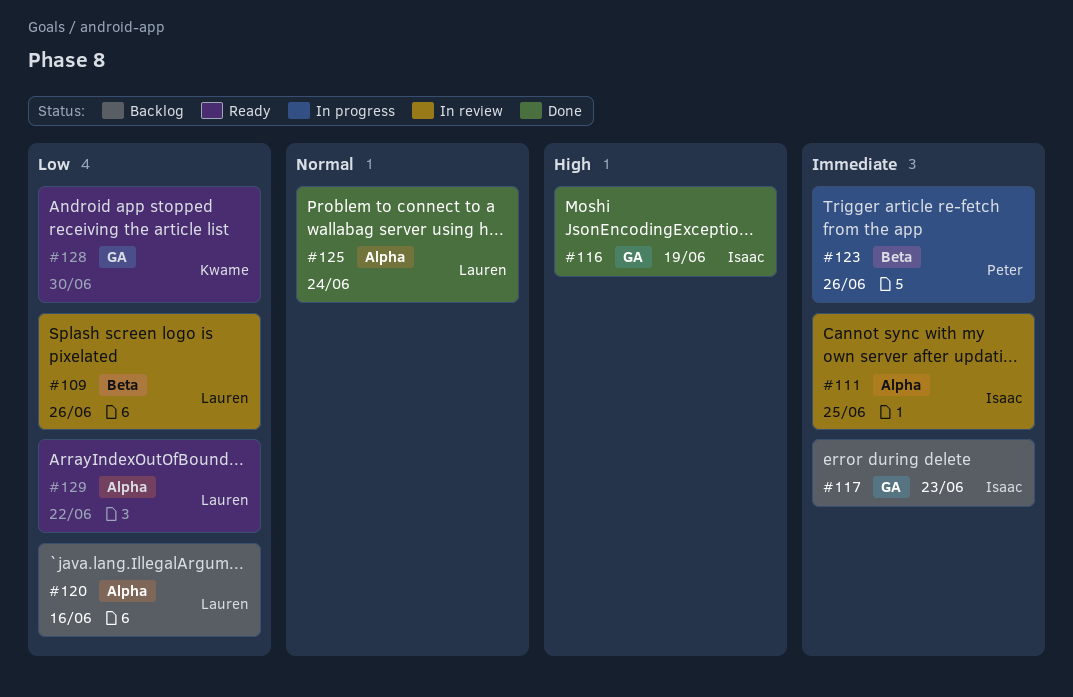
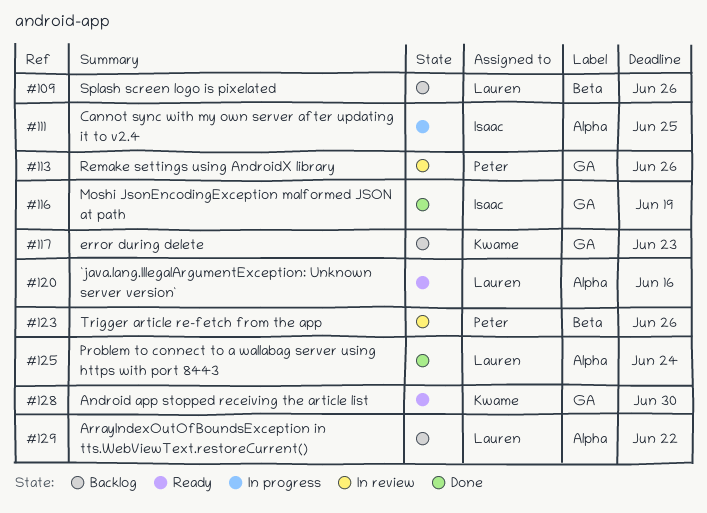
#109, status: In review -> Backlog
#111, status: In review -> In progress
#113: none -> present
#117, owner: Isaac -> Kwame
#120, status: Backlog -> Ready
#123, status: In progress -> In review
#129, status: Ready -> Backlog

